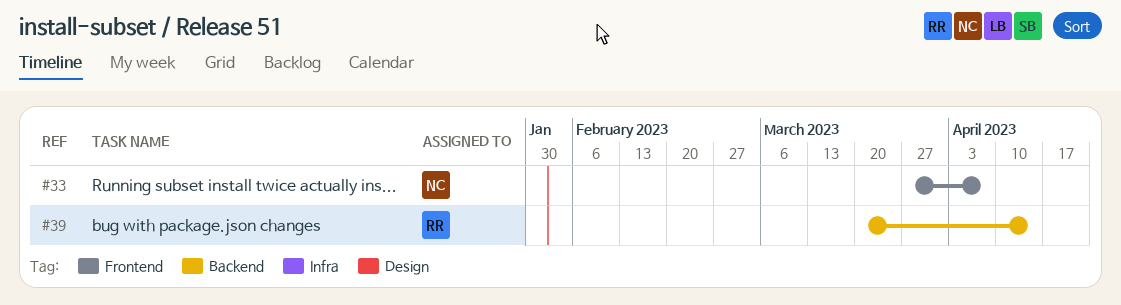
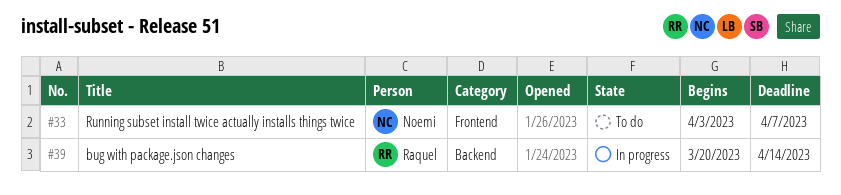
#33, start: Mar 27 -> Apr 3

